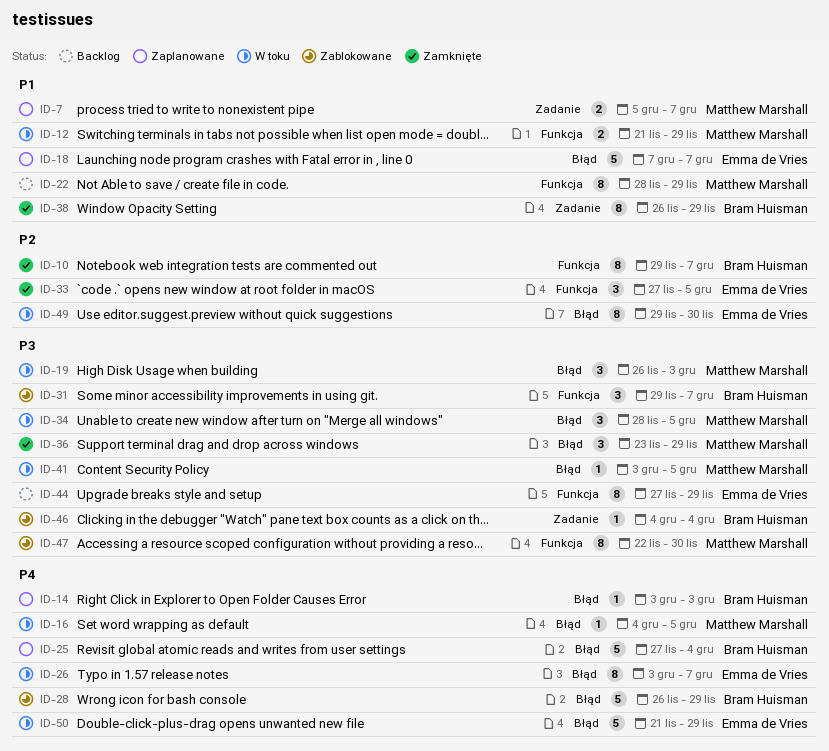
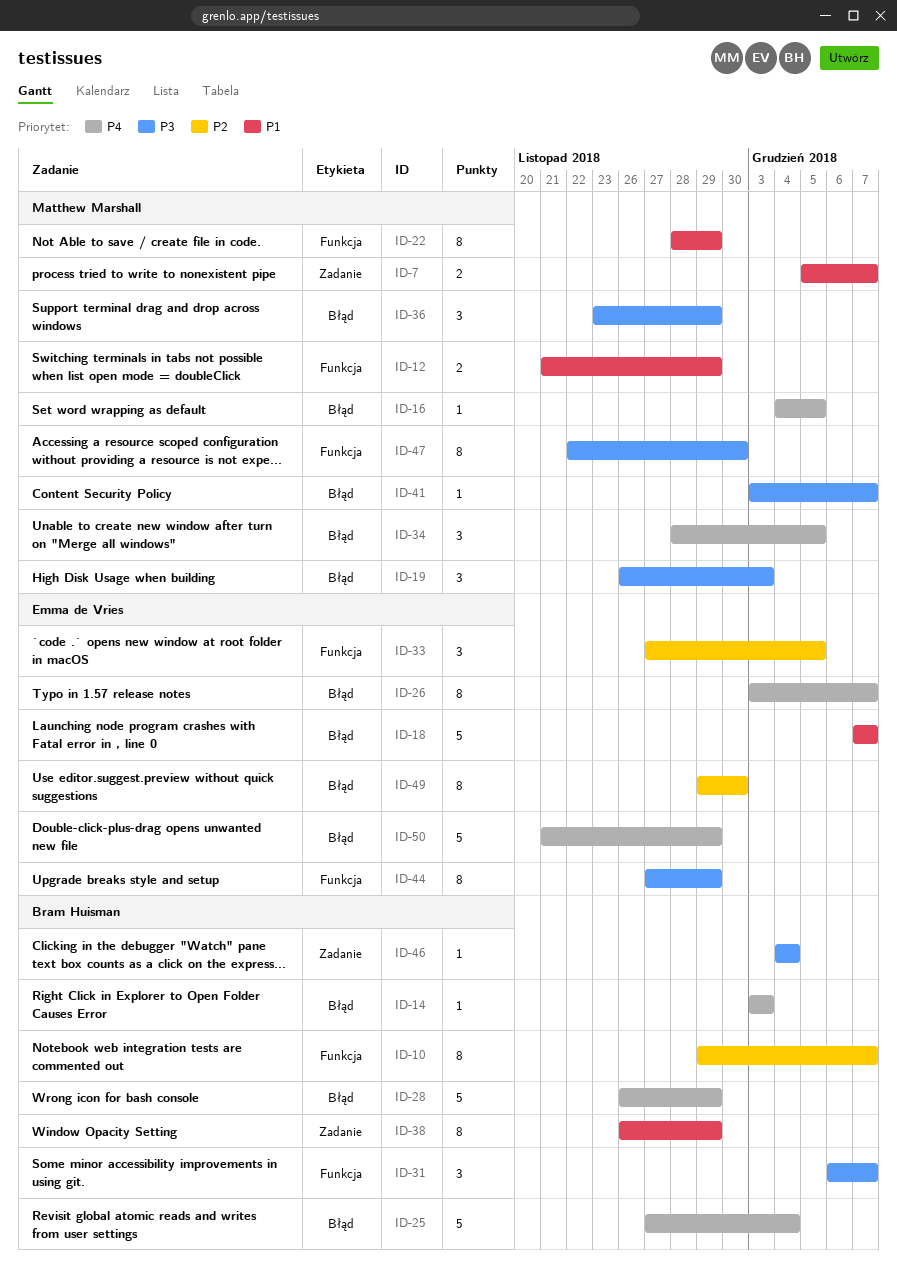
ID-31, start: Nov 29 -> Dec 6
ID-34, priority: P3 -> P4
ID-41, due: Dec 5 -> Dec 7

